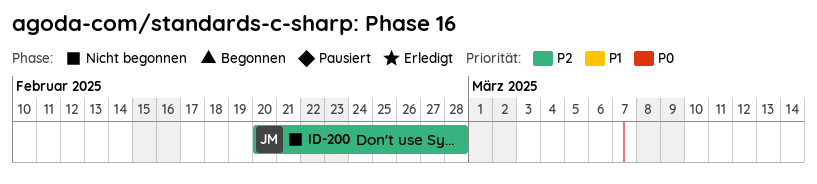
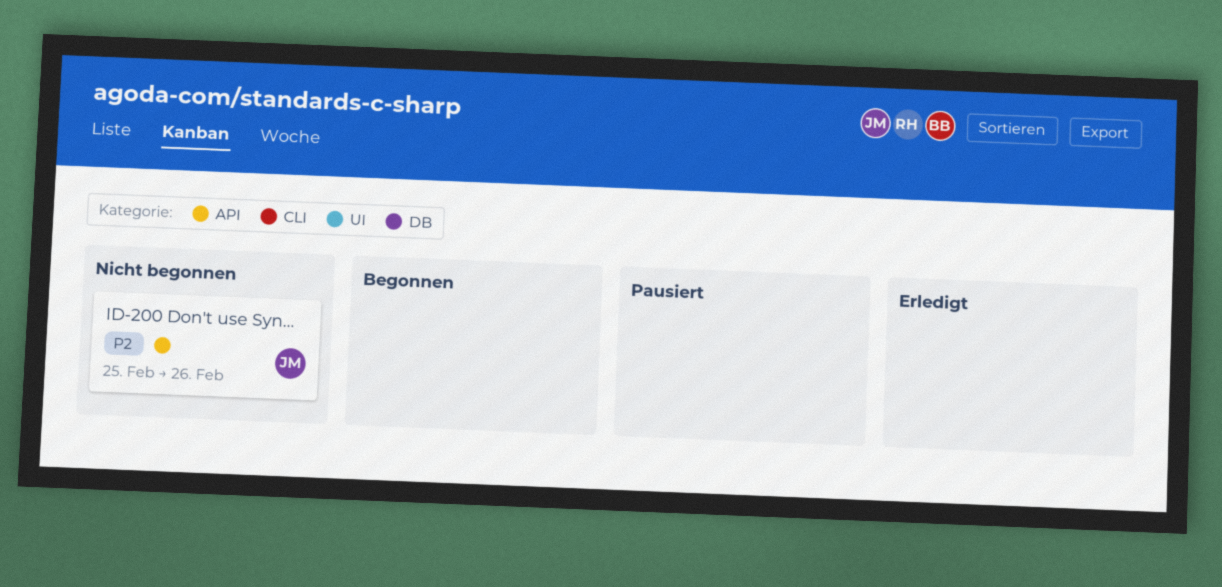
ID-200, start: Feb 20 -> Feb 25
ID-200, due: Feb 28 -> Feb 26

